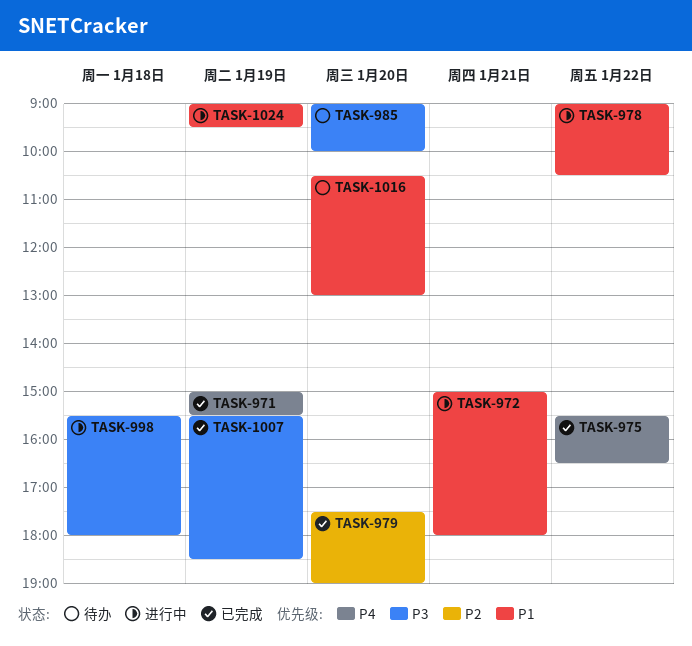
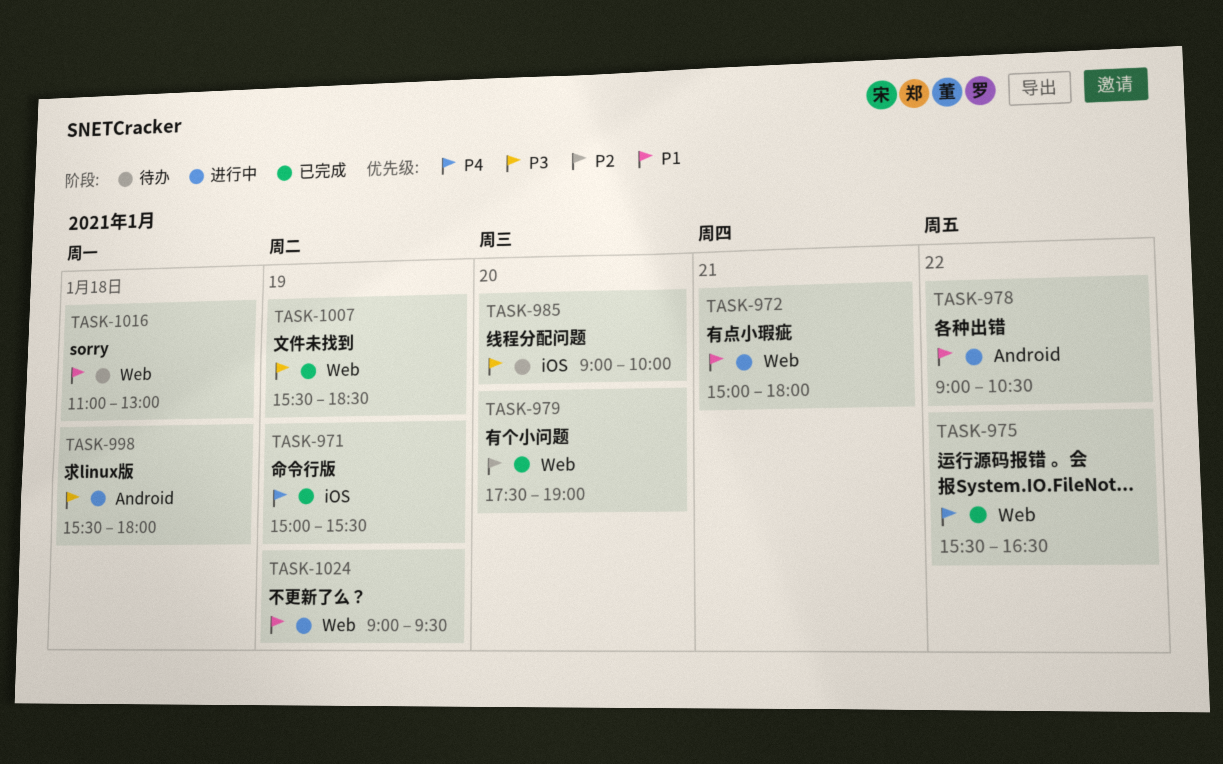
TASK-1016, day: Jan 20 -> Jan 18
TASK-1016, begins: 10:30 -> 11:00

